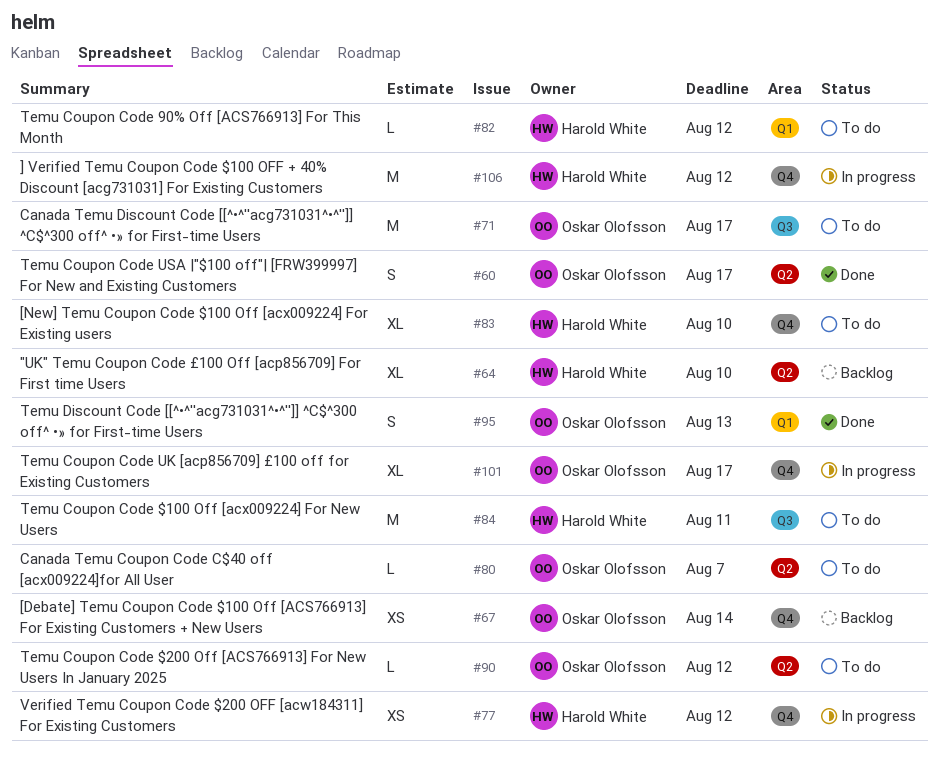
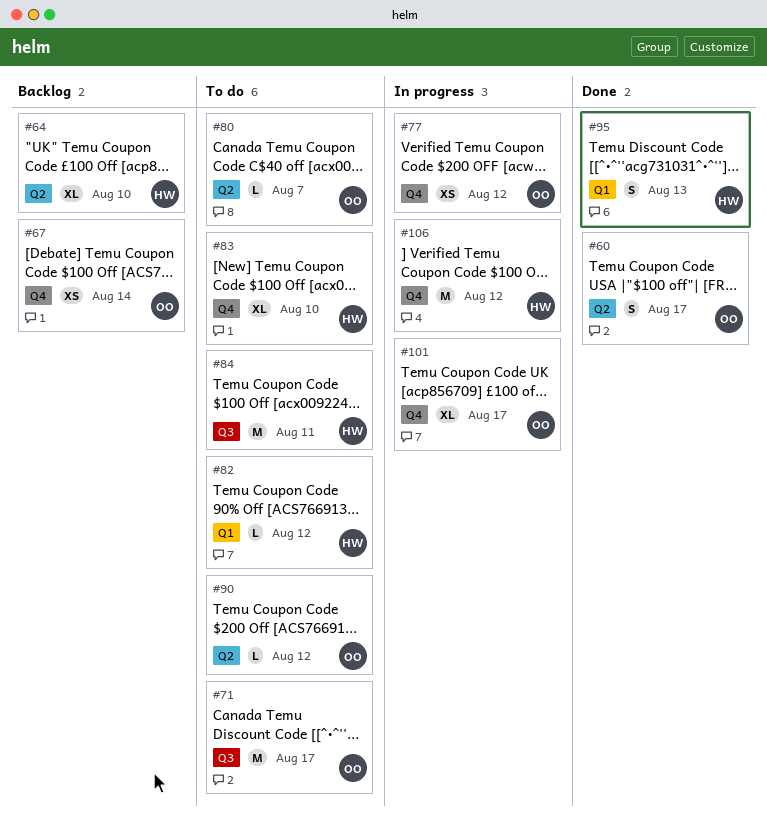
#77, owner: Harold White -> Oskar Olofsson
#95, owner: Oskar Olofsson -> Harold White

